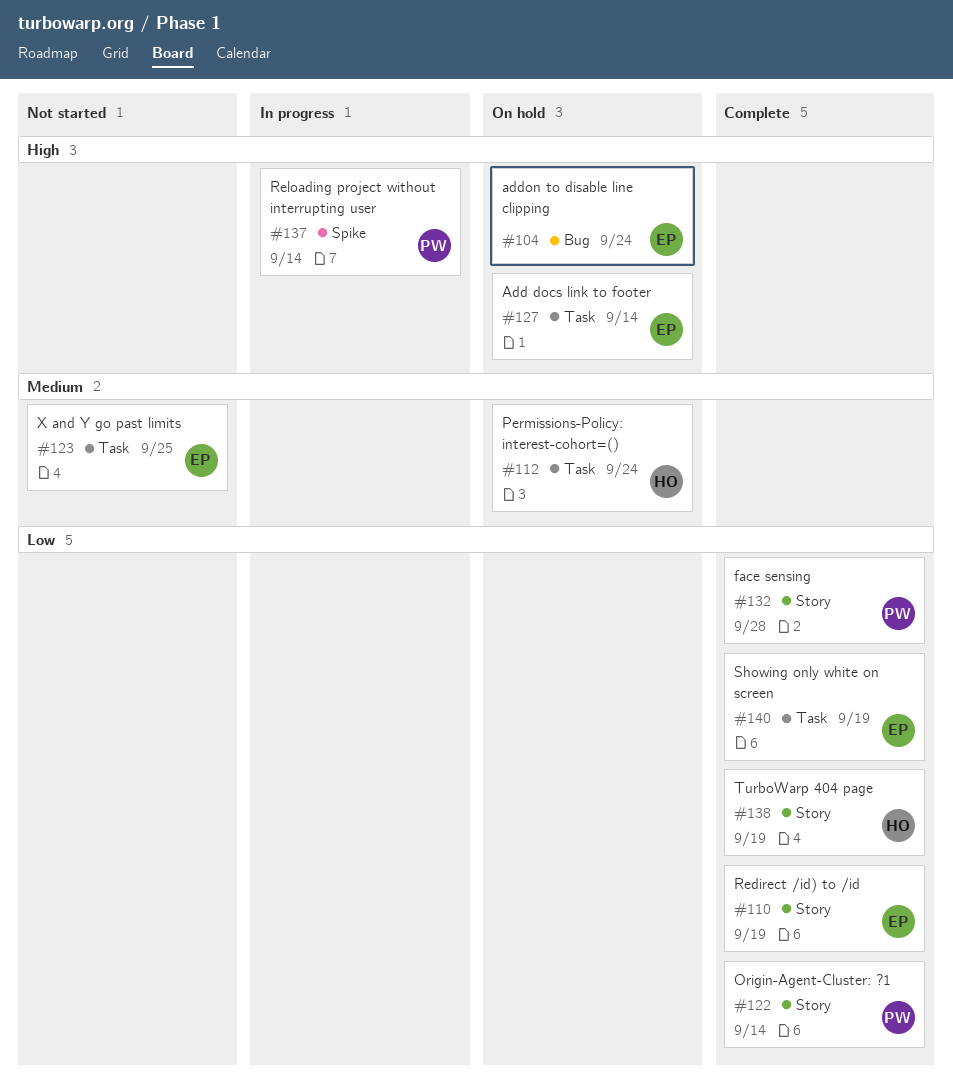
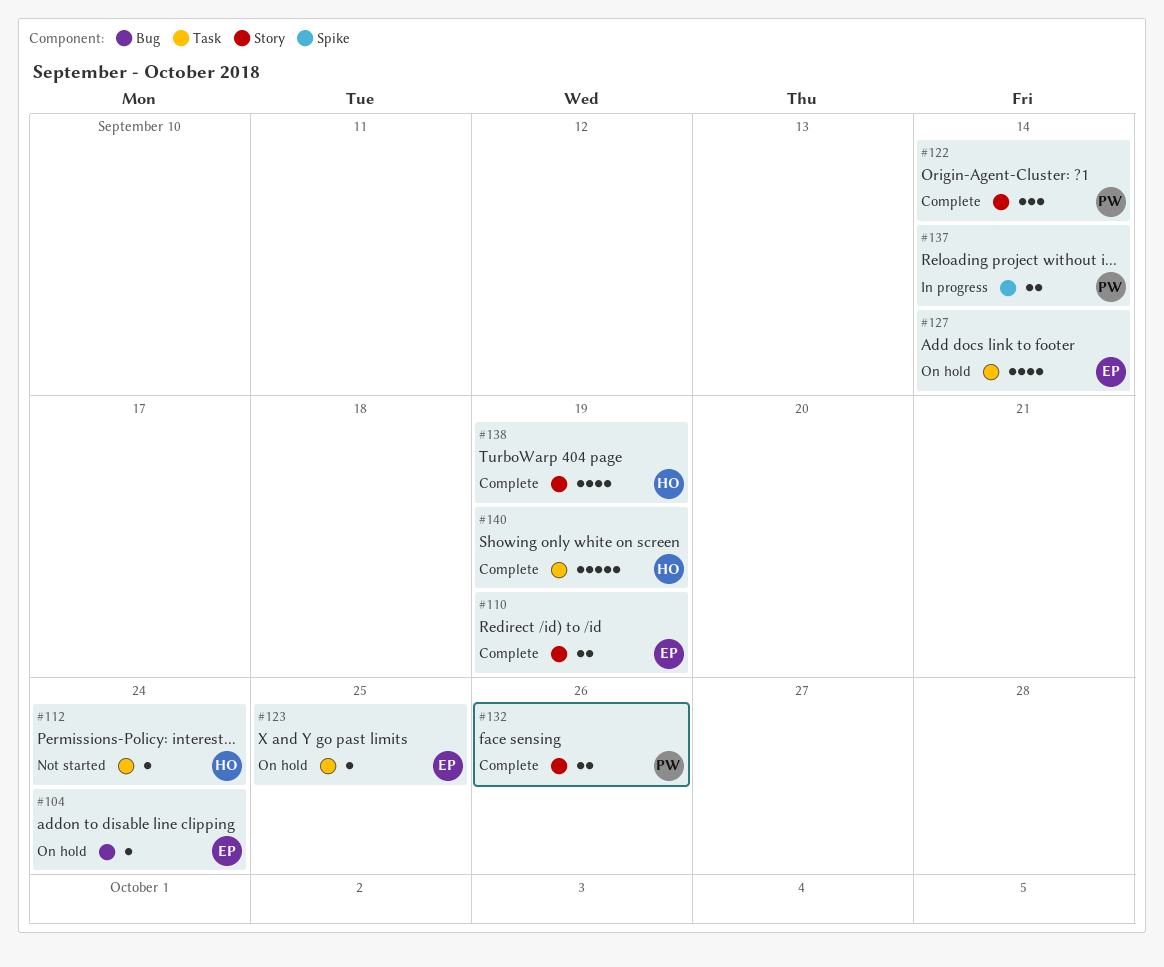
#112, status: On hold -> Not started
#123, status: Not started -> On hold
#132, due: Sep 28 -> Sep 26
#140, owner: EP -> HO

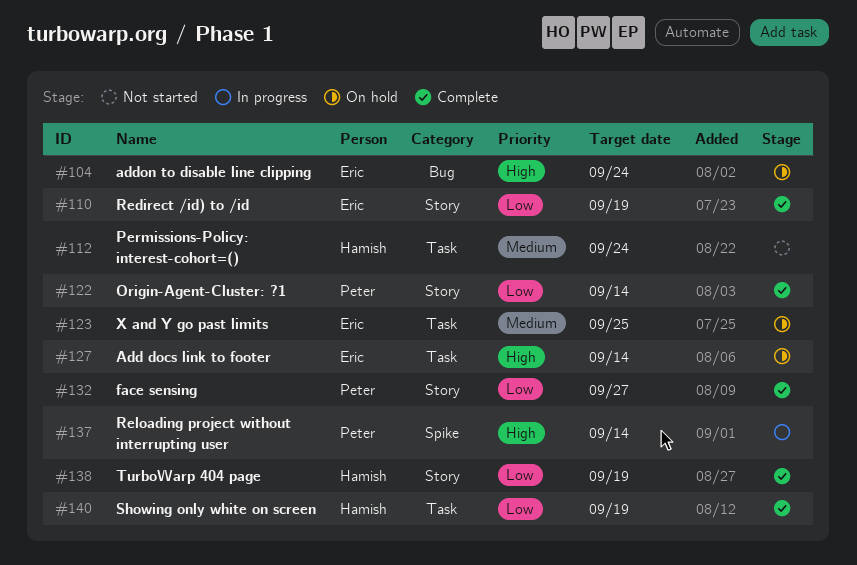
#132, due: Sep 26 -> Sep 27

